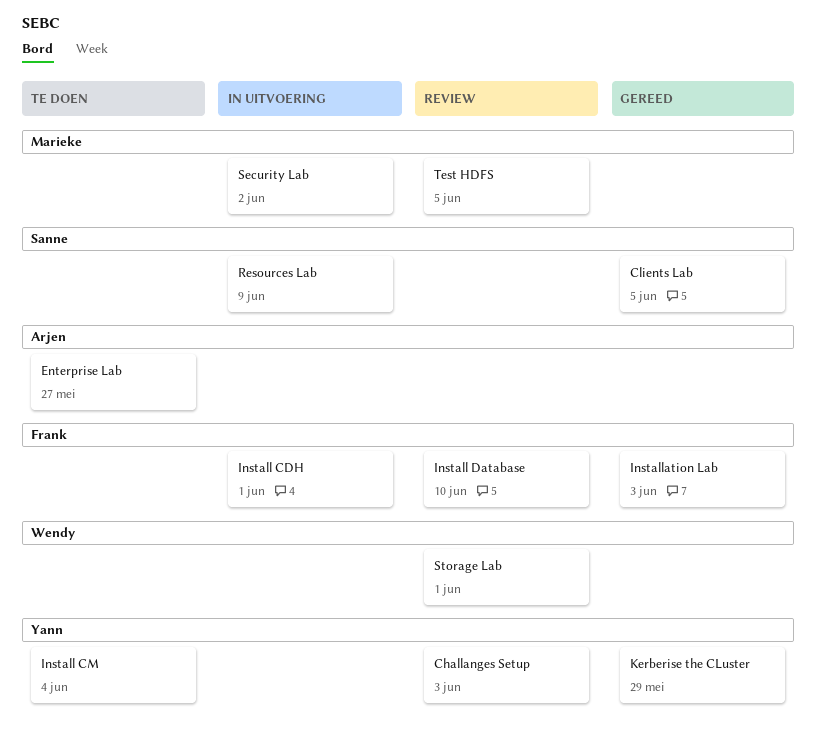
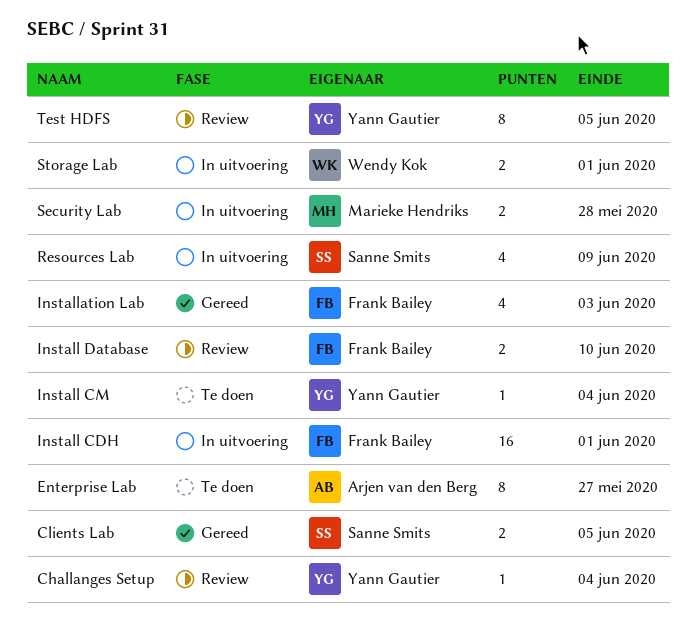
Challanges Setup, due: Jun 3 -> Jun 4
Kerberise the CLuster: present -> none
Security Lab, due: Jun 2 -> May 28
Storage Lab, status: Review -> In uitvoering
Test HDFS, owner: Marieke Hendriks -> Yann Gautier

